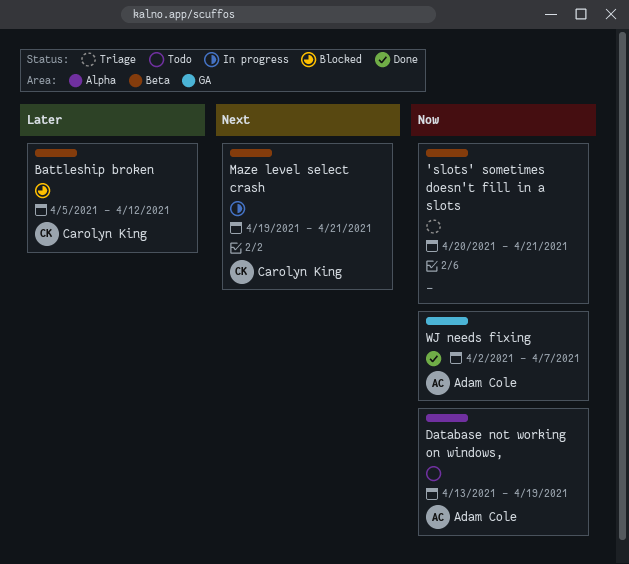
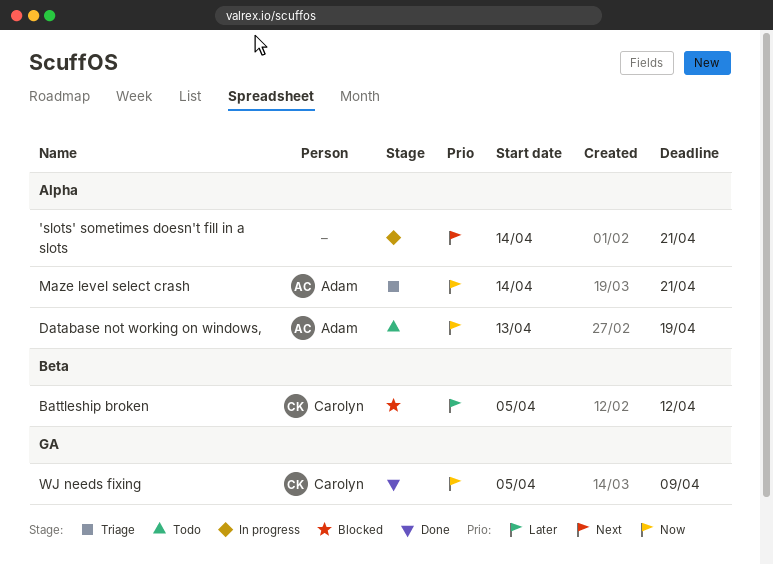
'slots' sometimes doesn't fill in a slots, status: Triage -> In progress
'slots' sometimes doesn't fill in a slots, priority: Now -> Next
'slots' sometimes doesn't fill in a slots, label: Beta -> Alpha
'slots' sometimes doesn't fill in a slots, start: Apr 20 -> Apr 14
Maze level select crash, status: In progress -> Triage
Maze level select crash, owner: Carolyn King -> Adam Cole
Maze level select crash, priority: Next -> Now
Maze level select crash, label: Beta -> Alpha
Maze level select crash, start: Apr 19 -> Apr 14
WJ needs fixing, owner: Adam Cole -> Carolyn King
WJ needs fixing, start: Apr 2 -> Apr 5
WJ needs fixing, due: Apr 7 -> Apr 9

